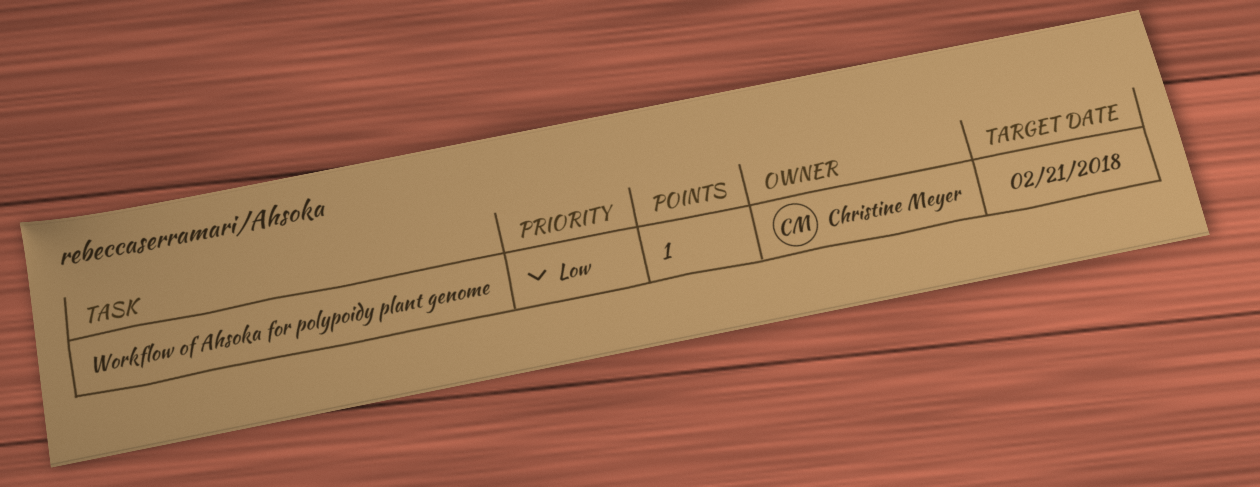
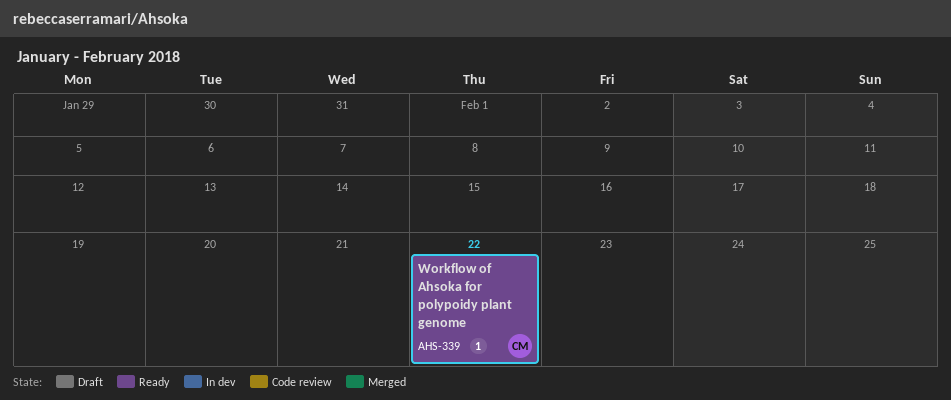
Workflow of Ahsoka for polypoidy plant genome, due: Feb 21 -> Feb 22

